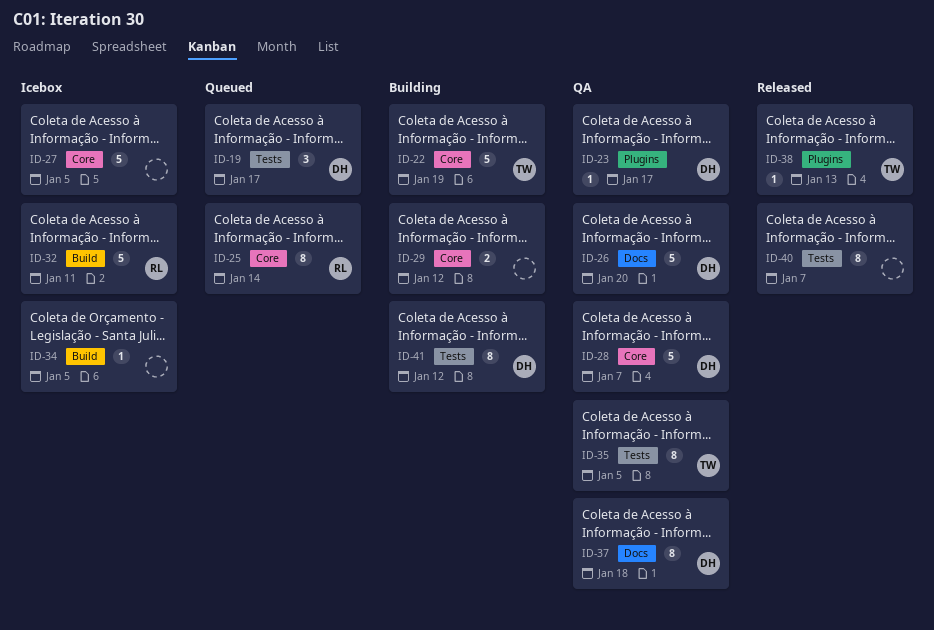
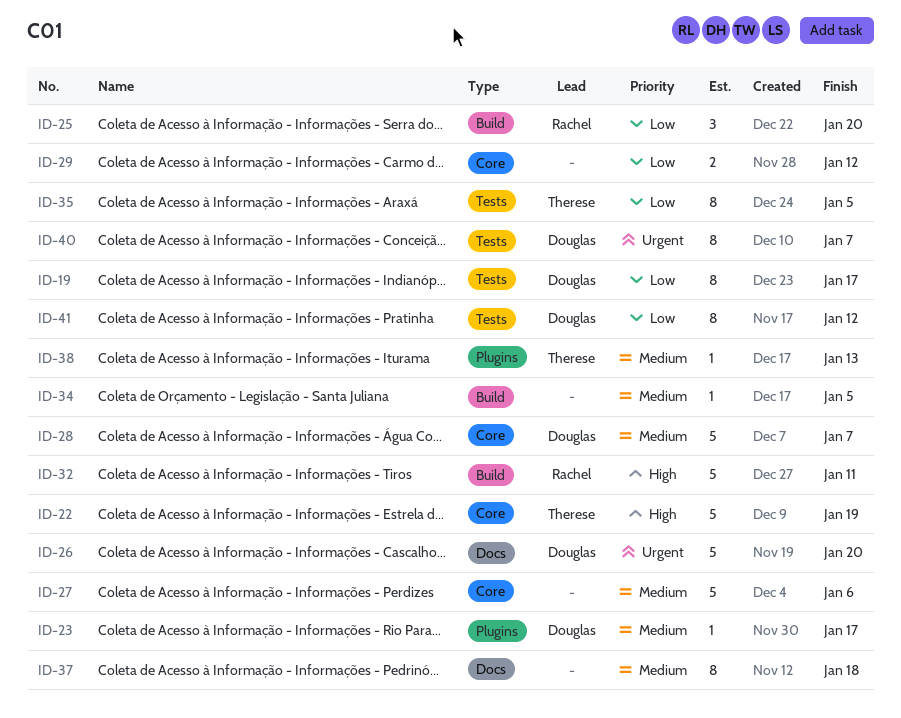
ID-19, estimate: 3 -> 8
ID-25, label: Core -> Build
ID-25, estimate: 8 -> 3
ID-25, due: Jan 14 -> Jan 20
ID-27, due: Jan 5 -> Jan 6
ID-37, owner: Douglas -> none
ID-40, owner: none -> Douglas

